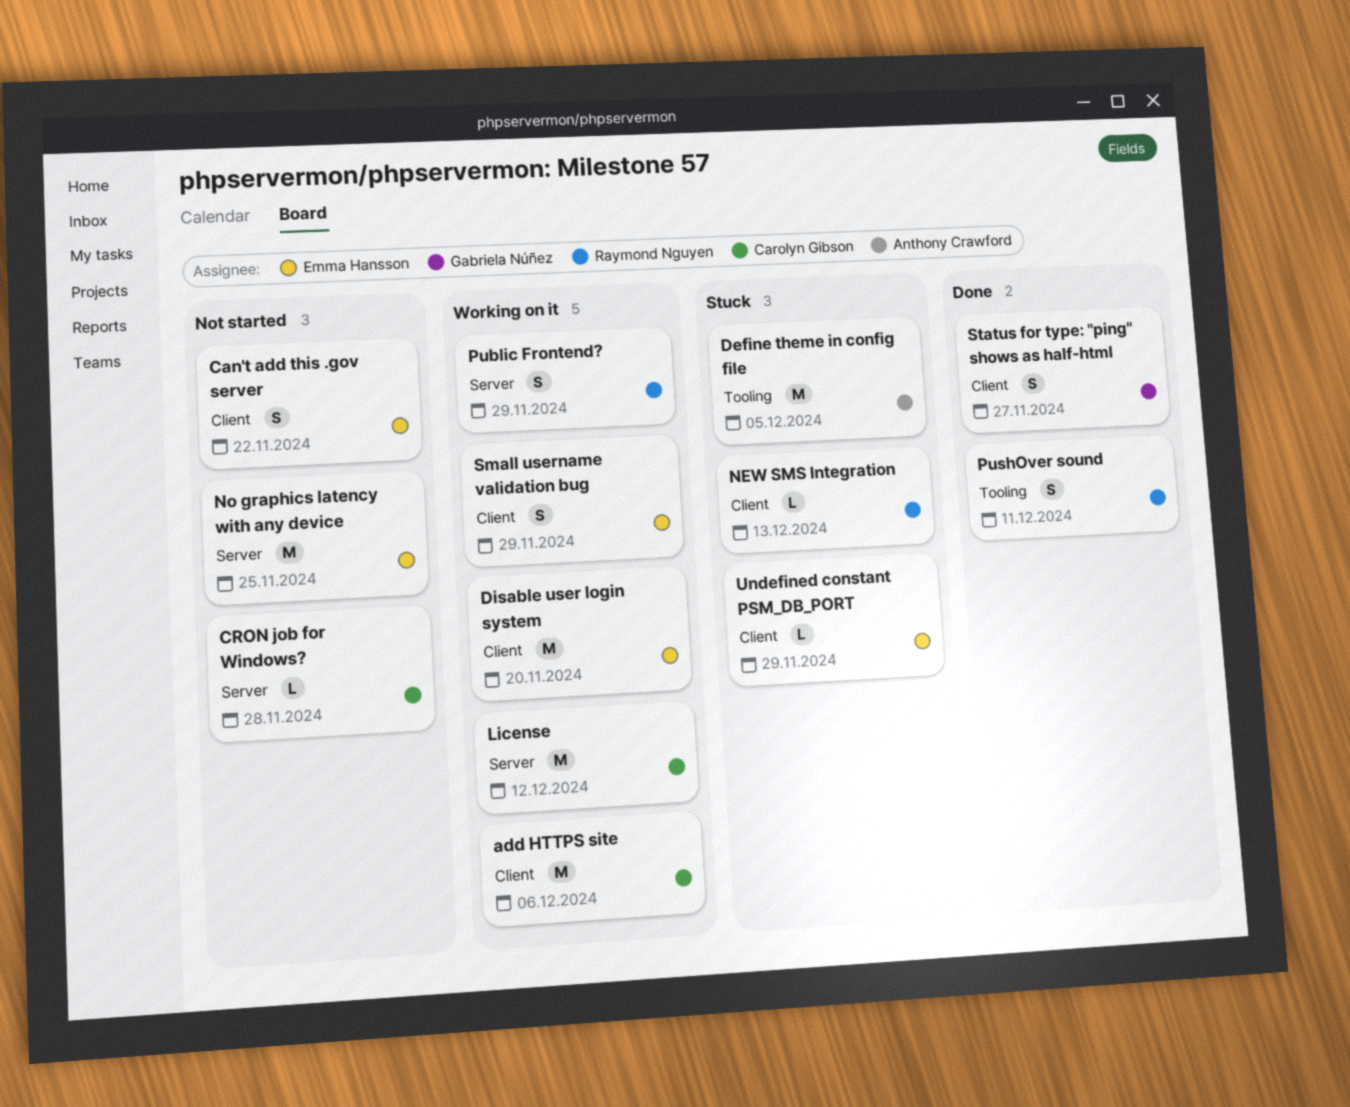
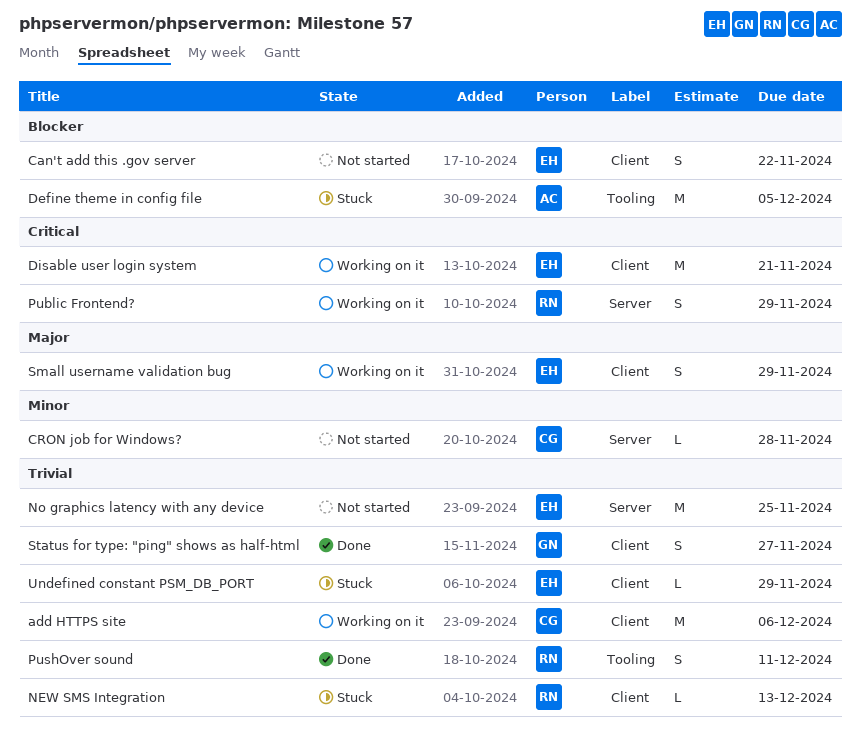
Disable user login system, due: Nov 20 -> Nov 21
License: present -> none

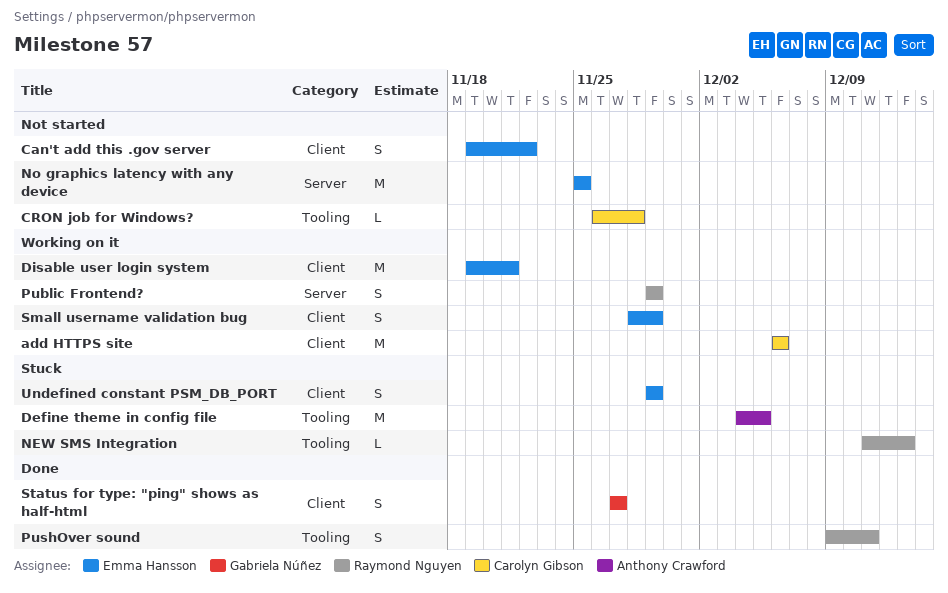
CRON job for Windows?, label: Server -> Tooling
NEW SMS Integration, label: Client -> Tooling
Undefined constant PSM_DB_PORT, estimate: L -> S

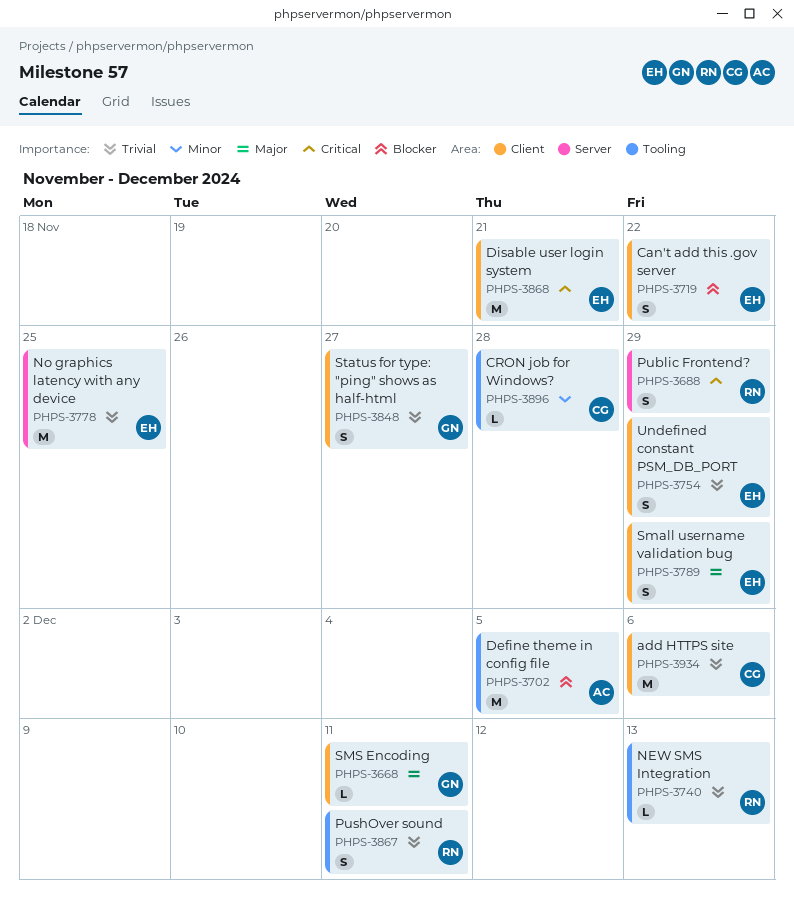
SMS Encoding: none -> present

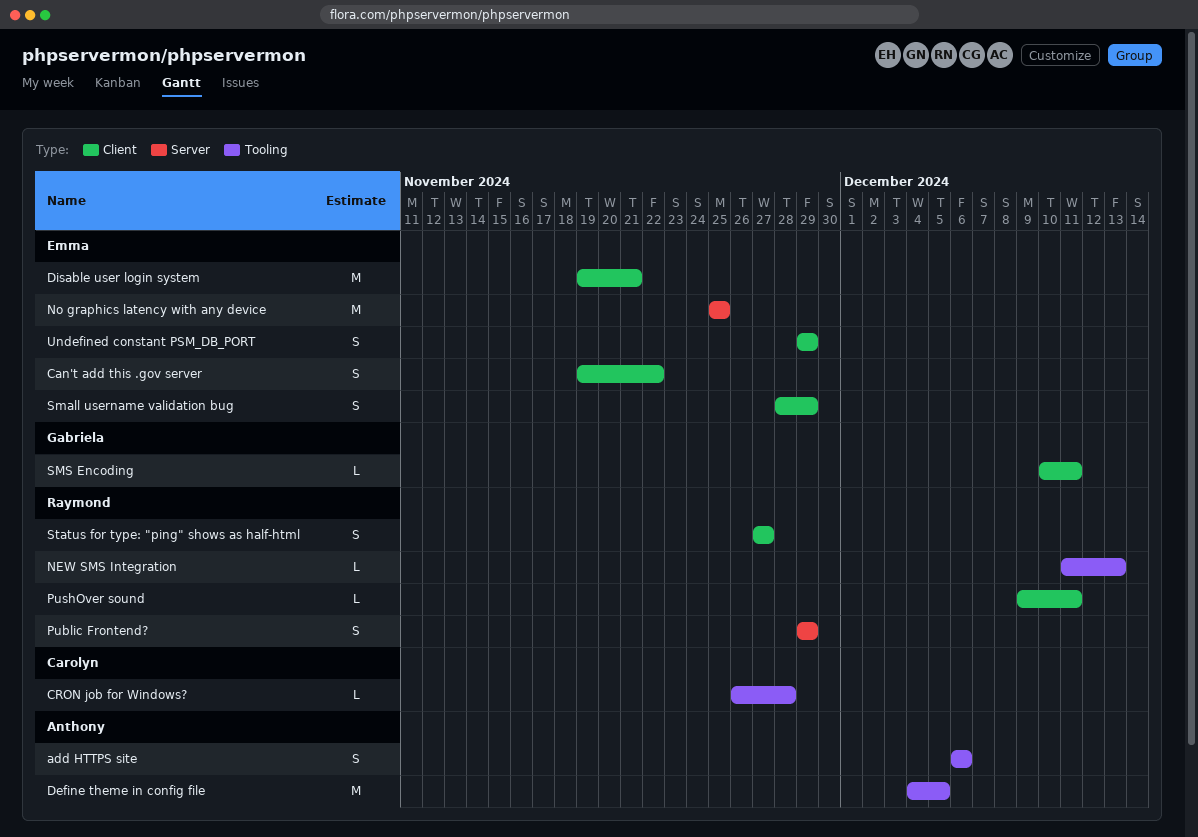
add HTTPS site, owner: Carolyn -> Anthony
add HTTPS site, label: Client -> Tooling
add HTTPS site, estimate: M -> S
PushOver sound, label: Tooling -> Client
PushOver sound, estimate: S -> L
Status for type: "ping" shows as half-html, owner: Gabriela -> Raymond

